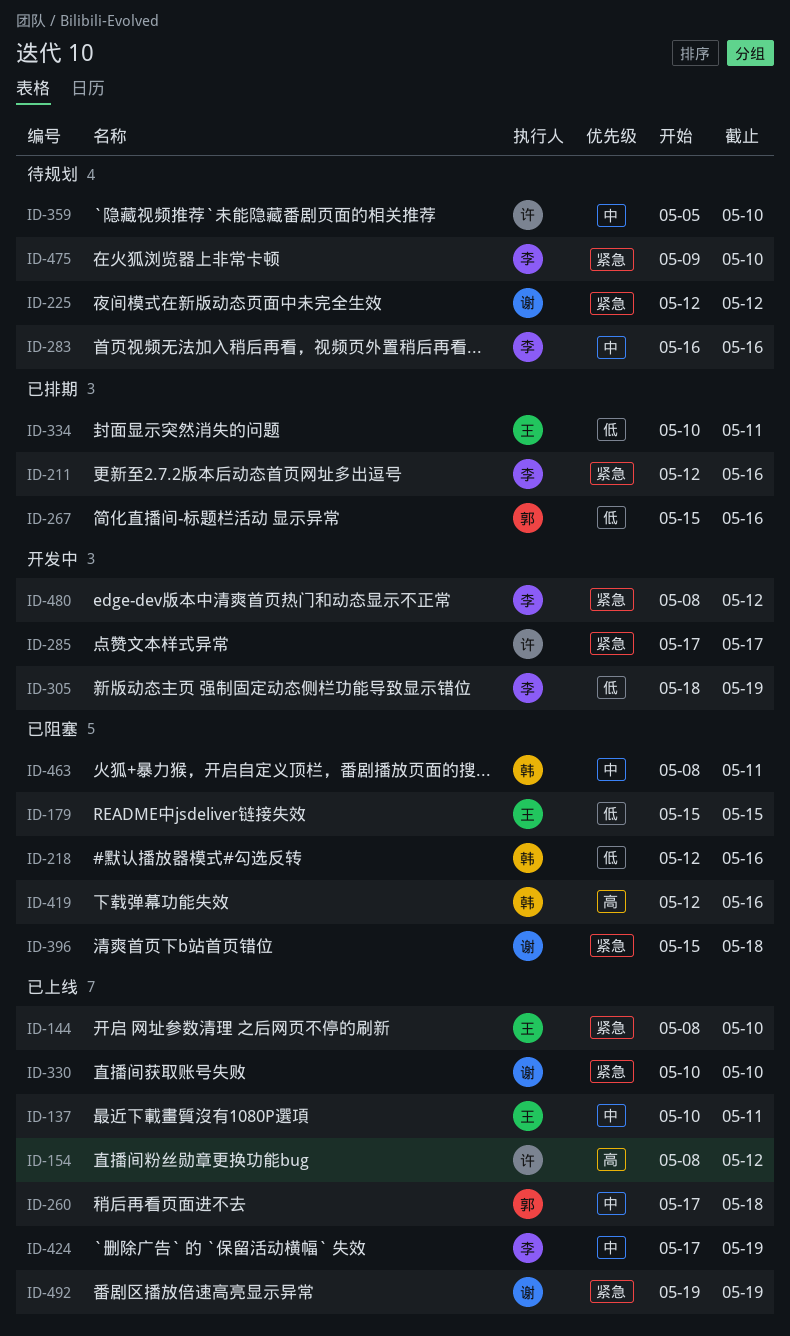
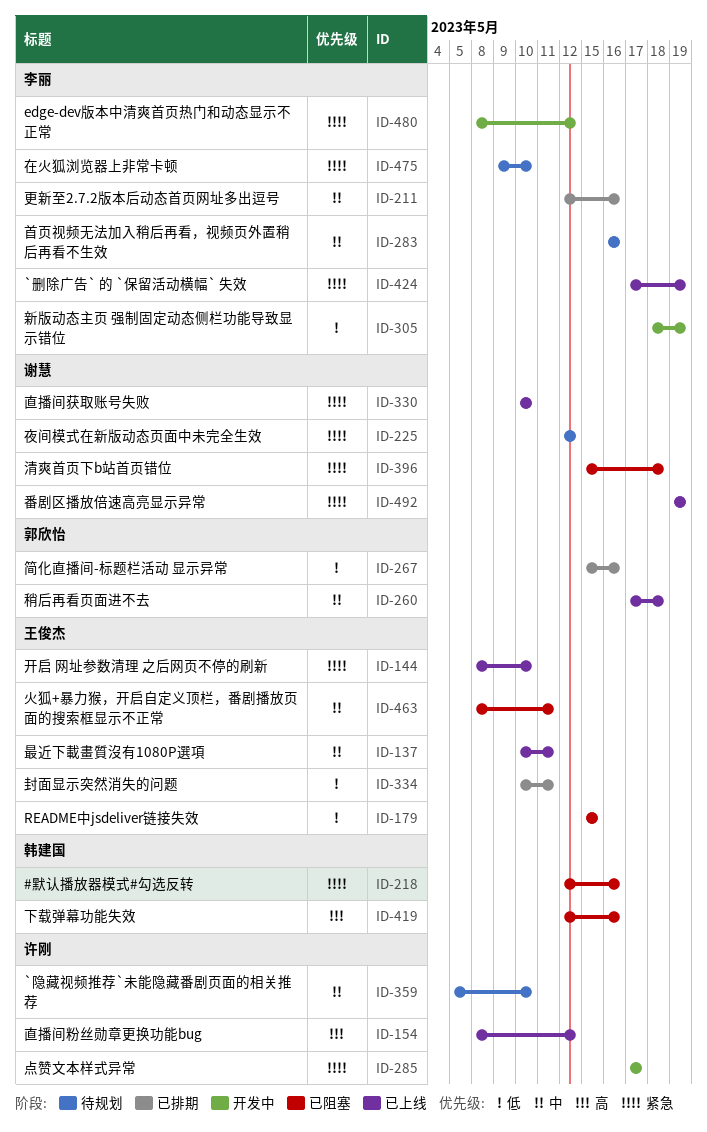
ID-211, priority: 紧急 -> 中
ID-218, priority: 低 -> 紧急
ID-424, priority: 中 -> 紧急
ID-463, owner: 韩建国 -> 王俊杰

